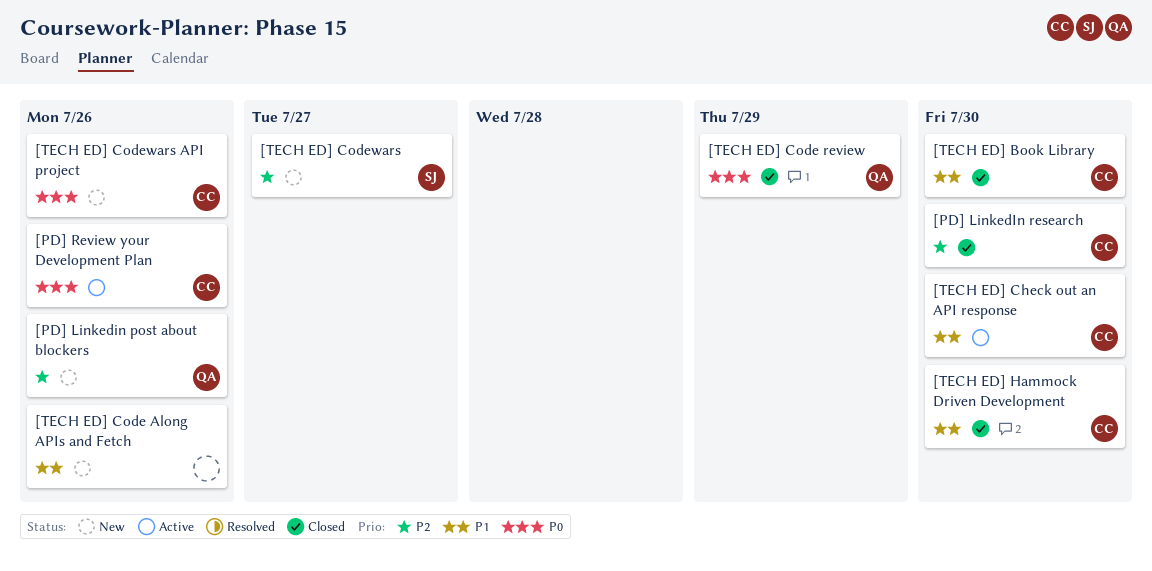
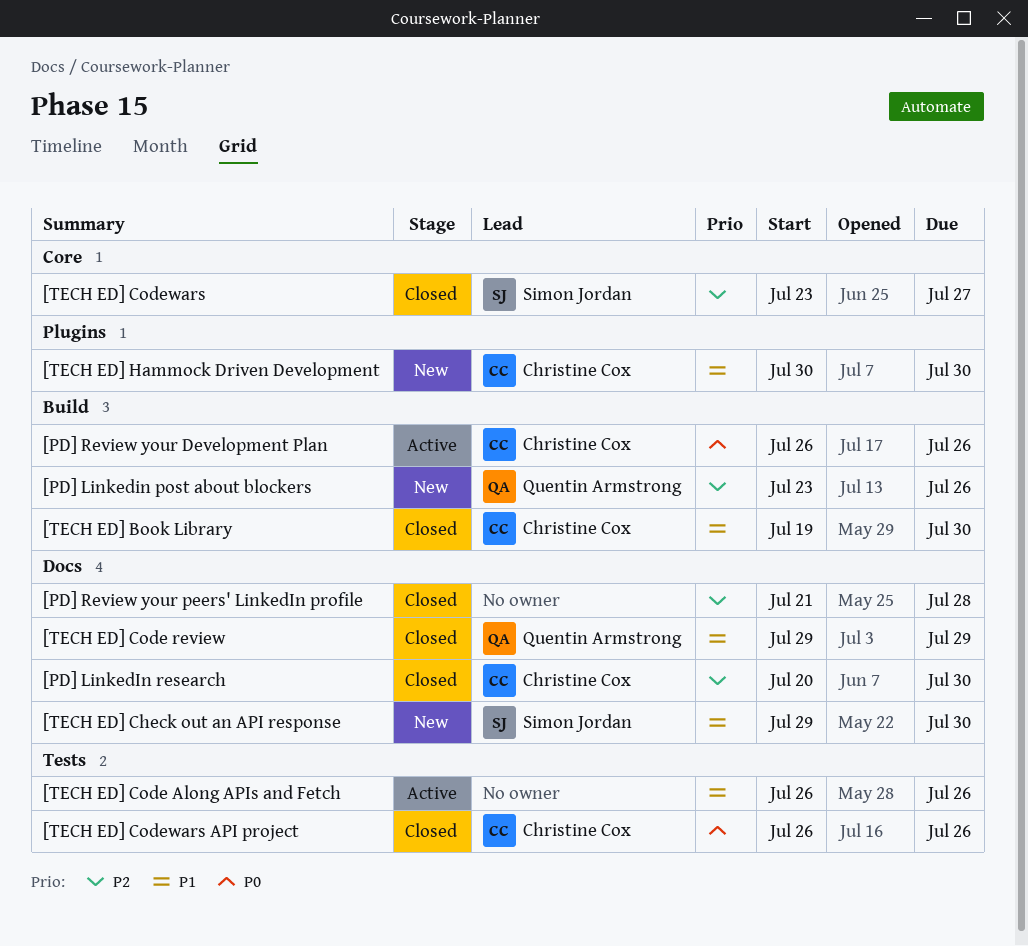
[PD] Review your peers' LinkedIn profile: none -> present
[TECH ED] Check out an API response, status: Active -> New
[TECH ED] Check out an API response, owner: Christine Cox -> Simon Jordan
[TECH ED] Code Along APIs and Fetch, status: New -> Active
[TECH ED] Code review, priority: P0 -> P1
[TECH ED] Codewars, status: New -> Closed
[TECH ED] Codewars API project, status: New -> Closed
[TECH ED] Hammock Driven Development, status: Closed -> New

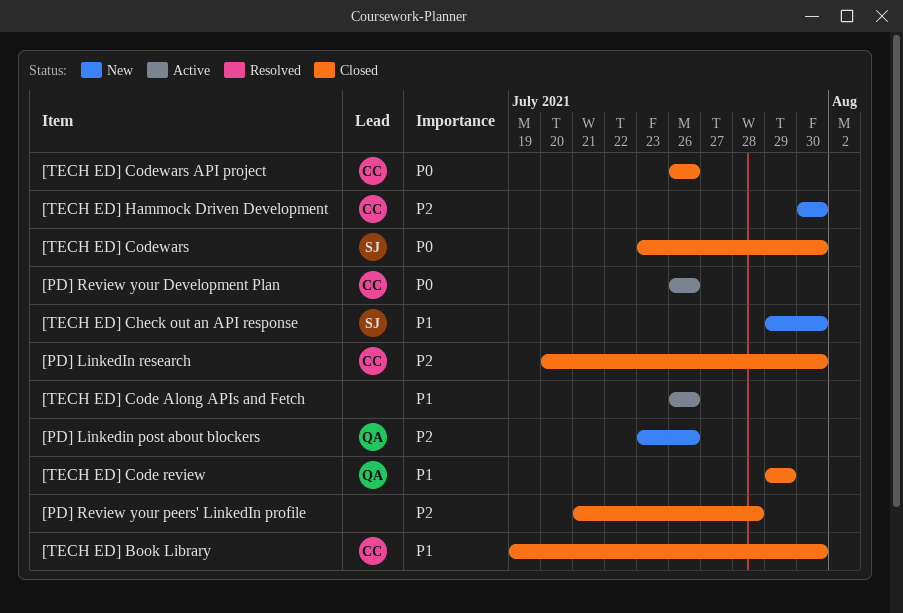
[TECH ED] Codewars, priority: P2 -> P0
[TECH ED] Codewars, due: Jul 27 -> Jul 30
[TECH ED] Hammock Driven Development, priority: P1 -> P2

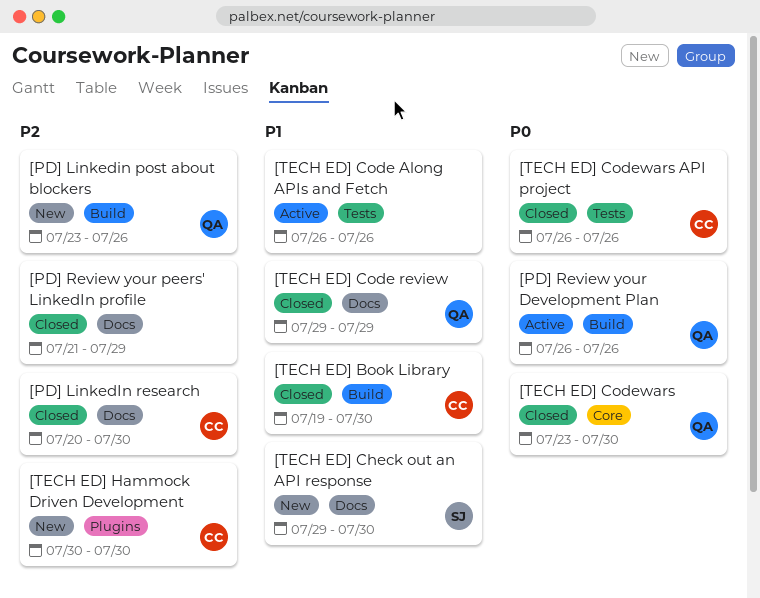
[PD] Review your Development Plan, owner: CC -> QA
[PD] Review your peers' LinkedIn profile, due: Jul 28 -> Jul 29
[TECH ED] Codewars, owner: SJ -> QA

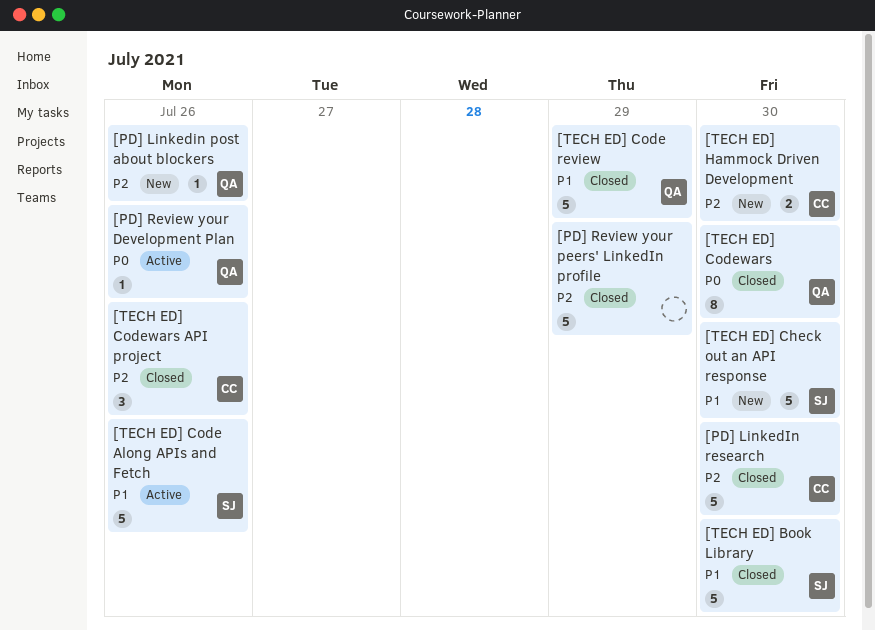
[TECH ED] Book Library, owner: CC -> SJ
[TECH ED] Code Along APIs and Fetch, owner: none -> SJ
[TECH ED] Codewars API project, priority: P0 -> P2

